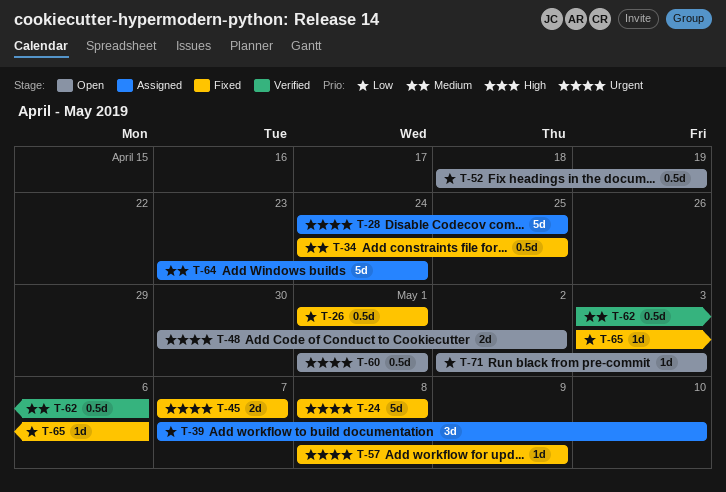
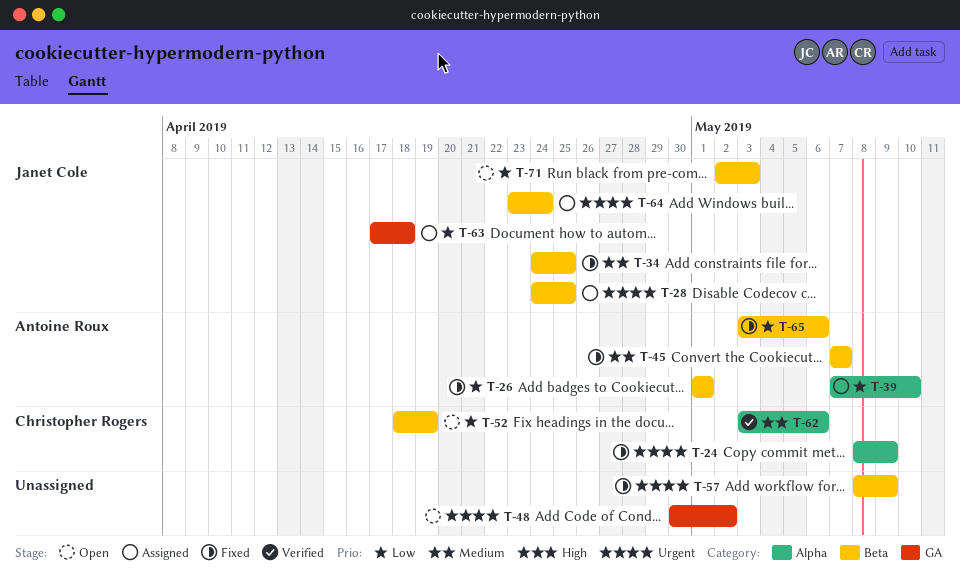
T-24, due: May 8 -> May 9
T-45, priority: Urgent -> Medium
T-60: present -> none
T-63: none -> present
T-64, priority: Medium -> Urgent

